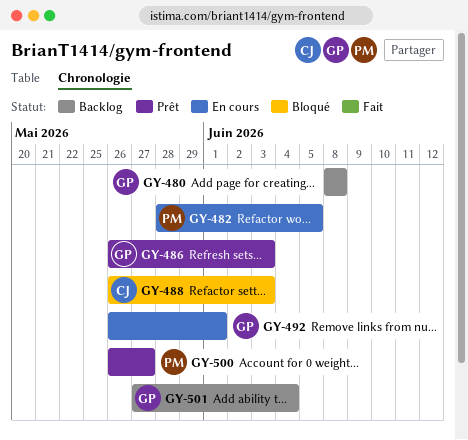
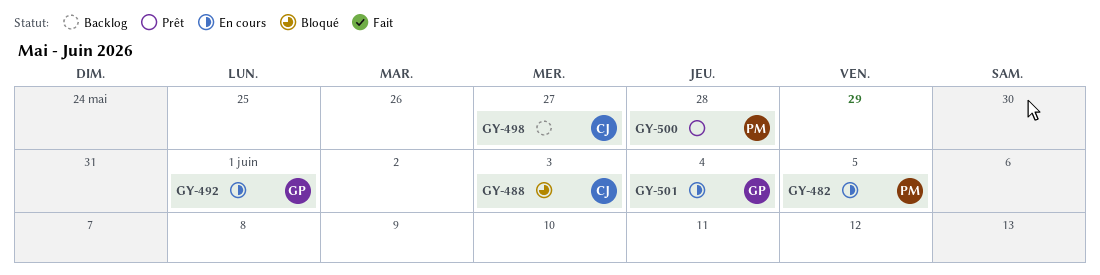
GY-480: present -> none
GY-486: present -> none
GY-498: none -> present
GY-500, due: May 27 -> May 28
GY-501, status: Backlog -> En cours

